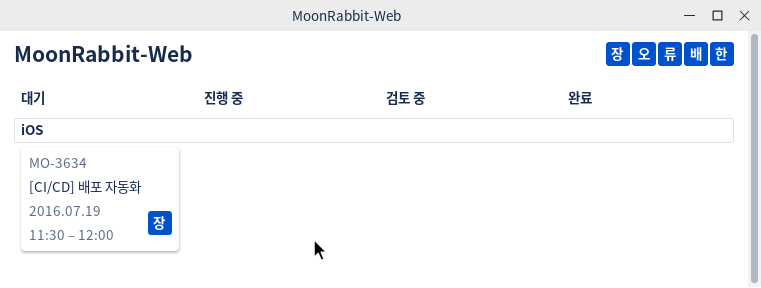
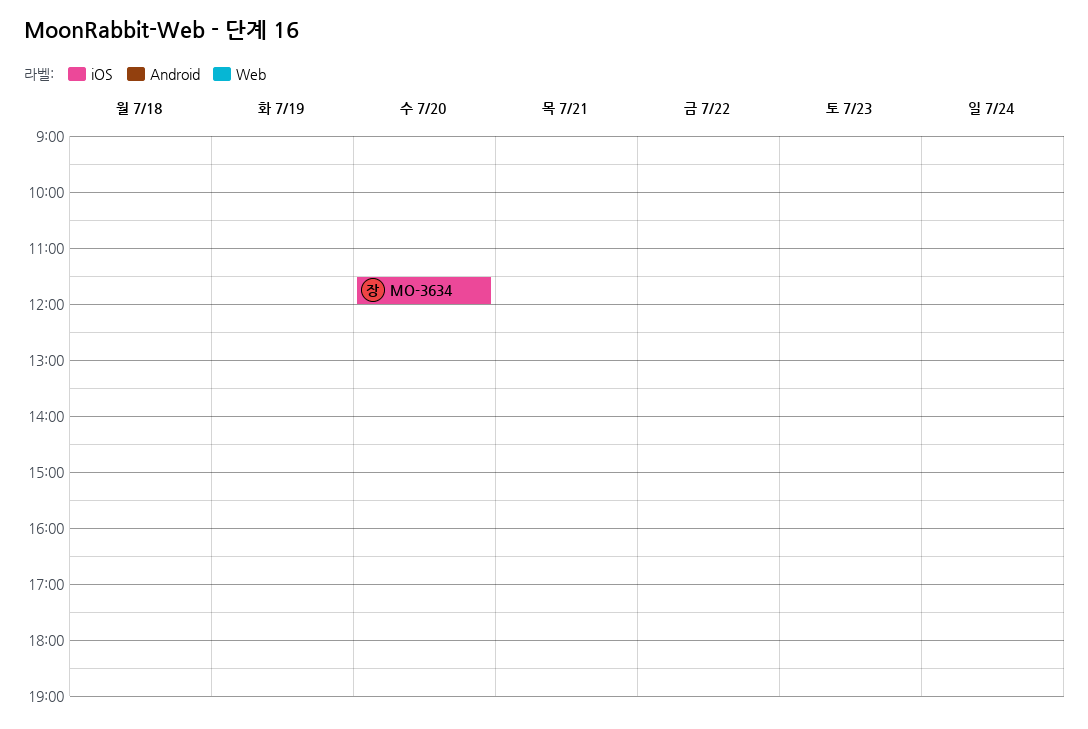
MO-3634, day: Jul 19 -> Jul 20

